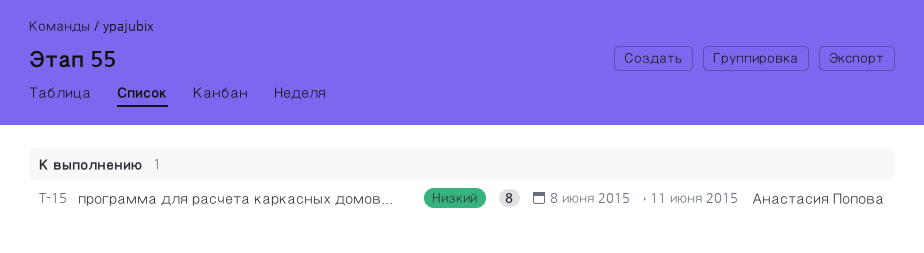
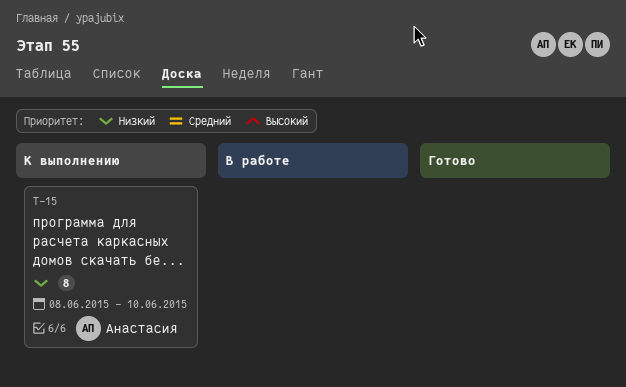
T-15, due: Jun 11 -> Jun 10

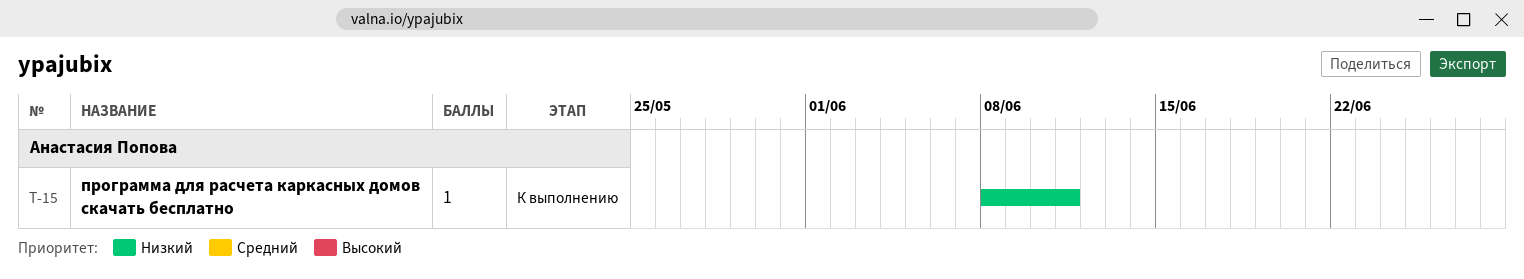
T-15, estimate: 8 -> 1
T-15, due: Jun 10 -> Jun 11

